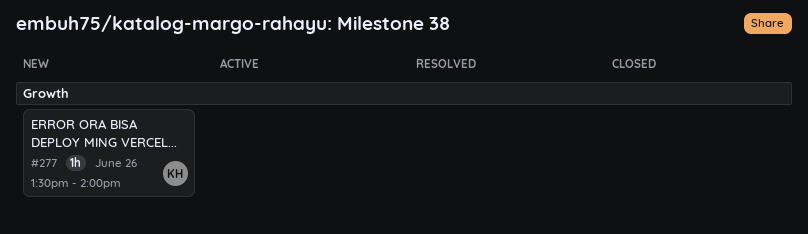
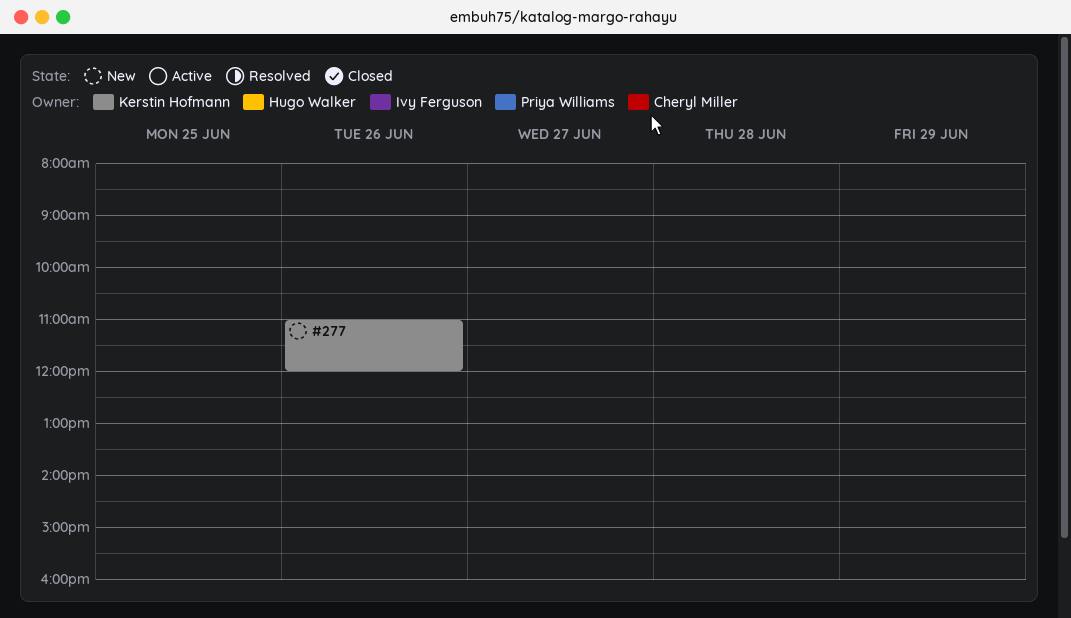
#277, begins: 13:30 -> 11:00
#277, ends: 14:00 -> 12:00

